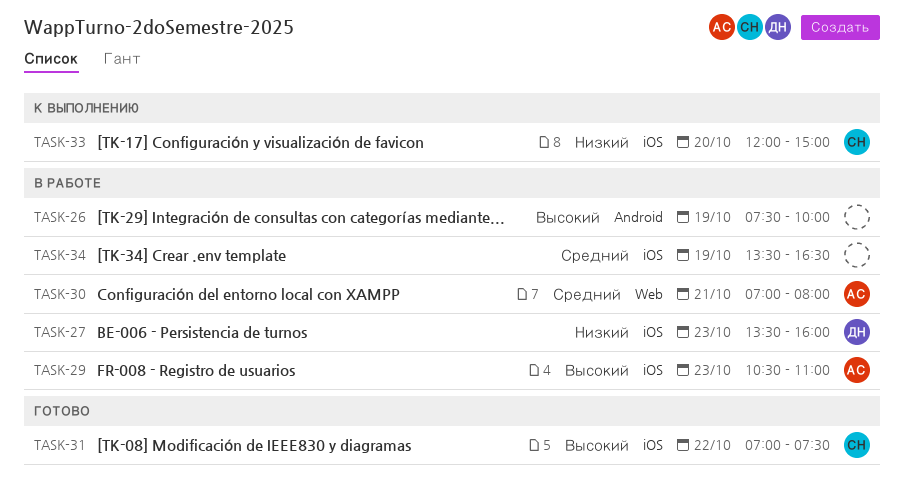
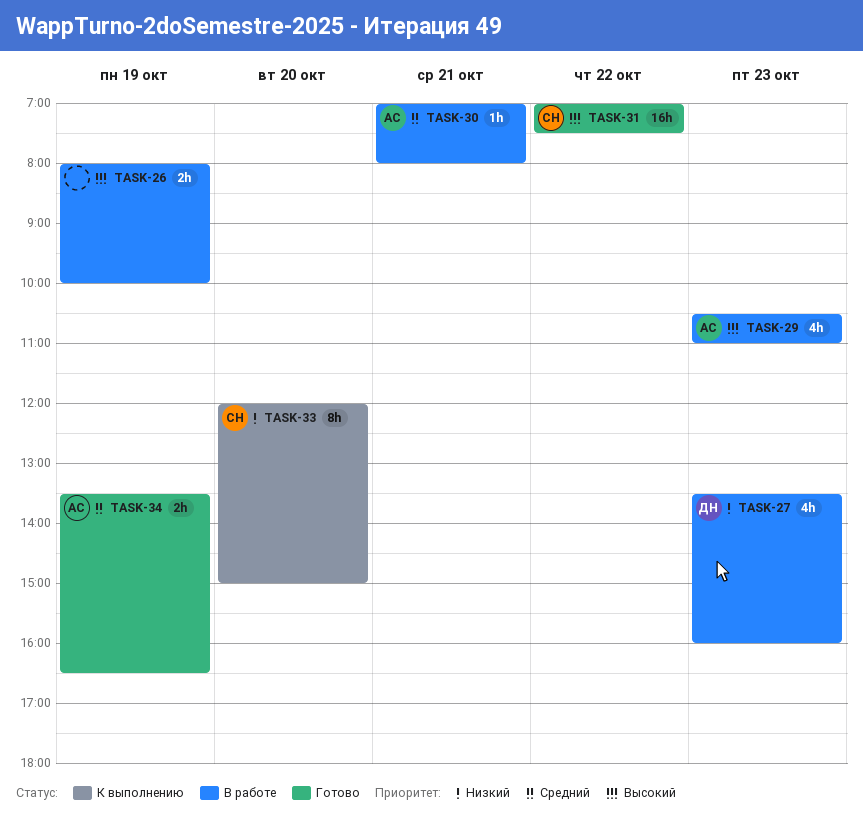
TASK-26, begins: 07:30 -> 08:00
TASK-34, status: В работе -> Готово
TASK-34, owner: none -> АС

